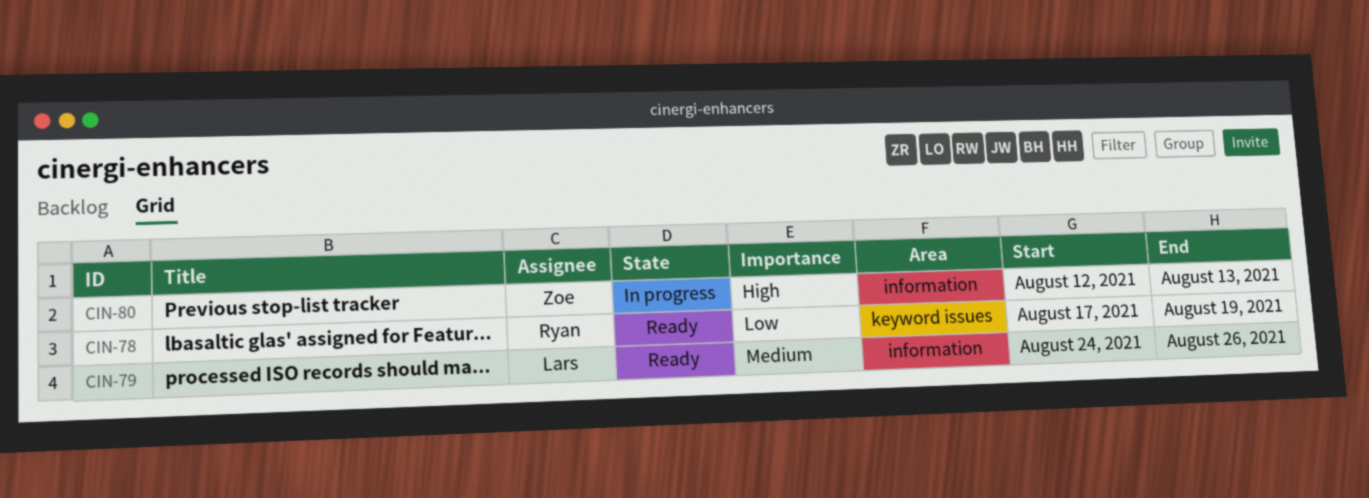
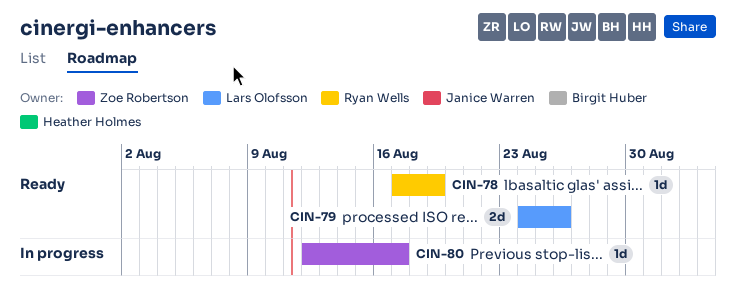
CIN-80, due: Aug 13 -> Aug 17

